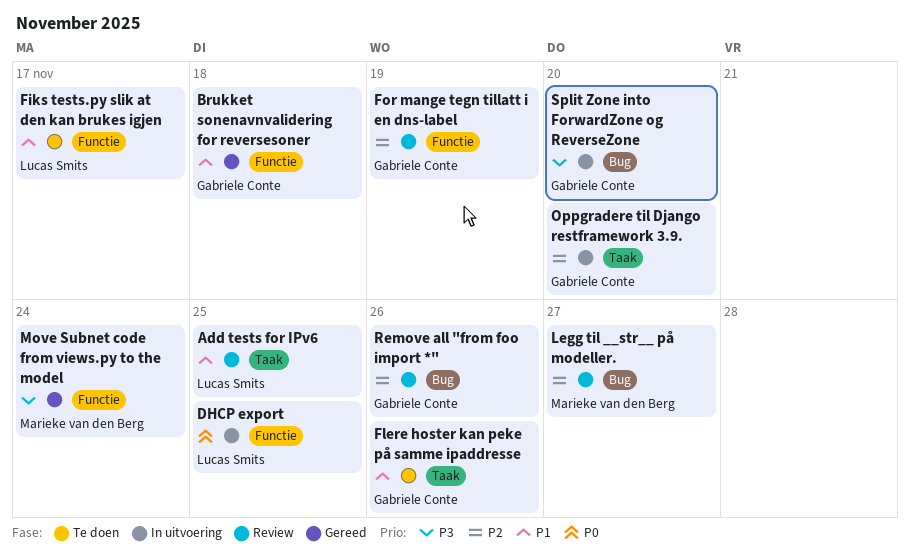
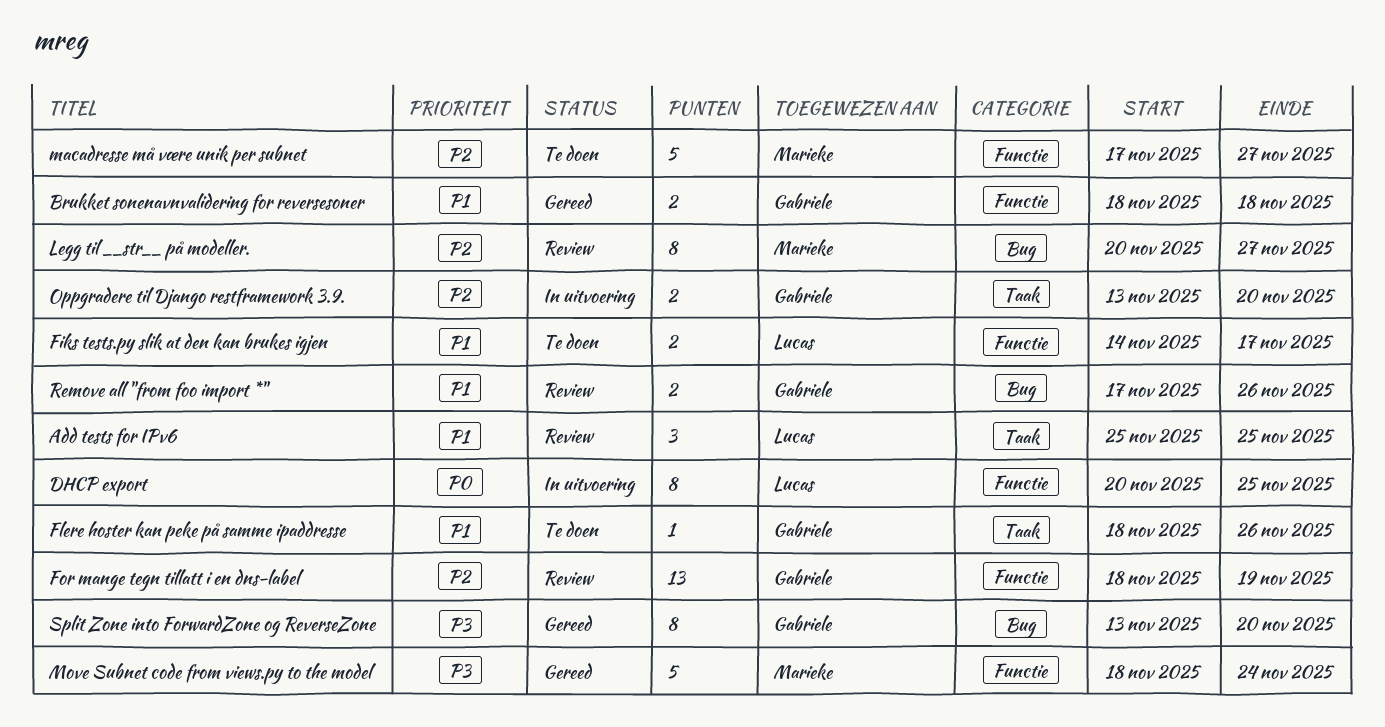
macadresse må være unik per subnet: none -> present
Remove all "from foo import *", priority: P2 -> P1
Split Zone into ForwardZone og ReverseZone, status: In uitvoering -> Gereed

